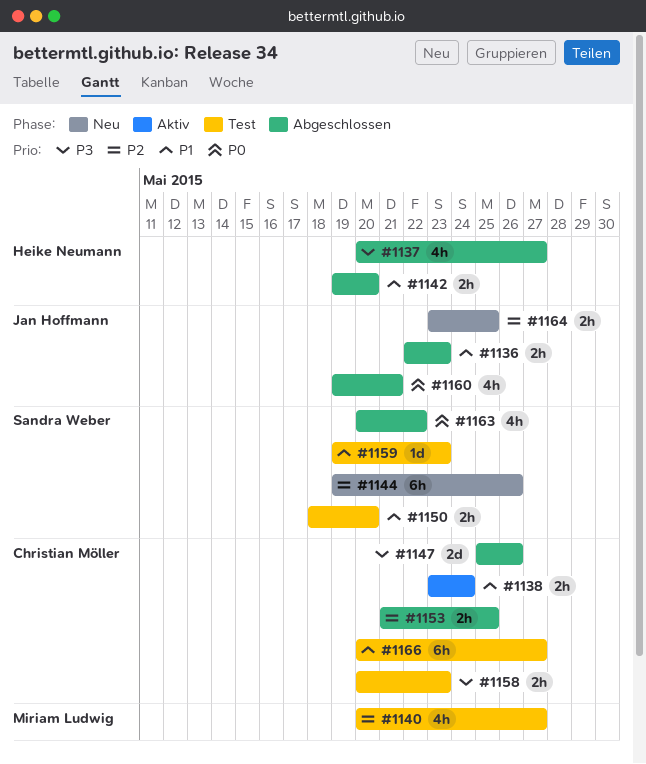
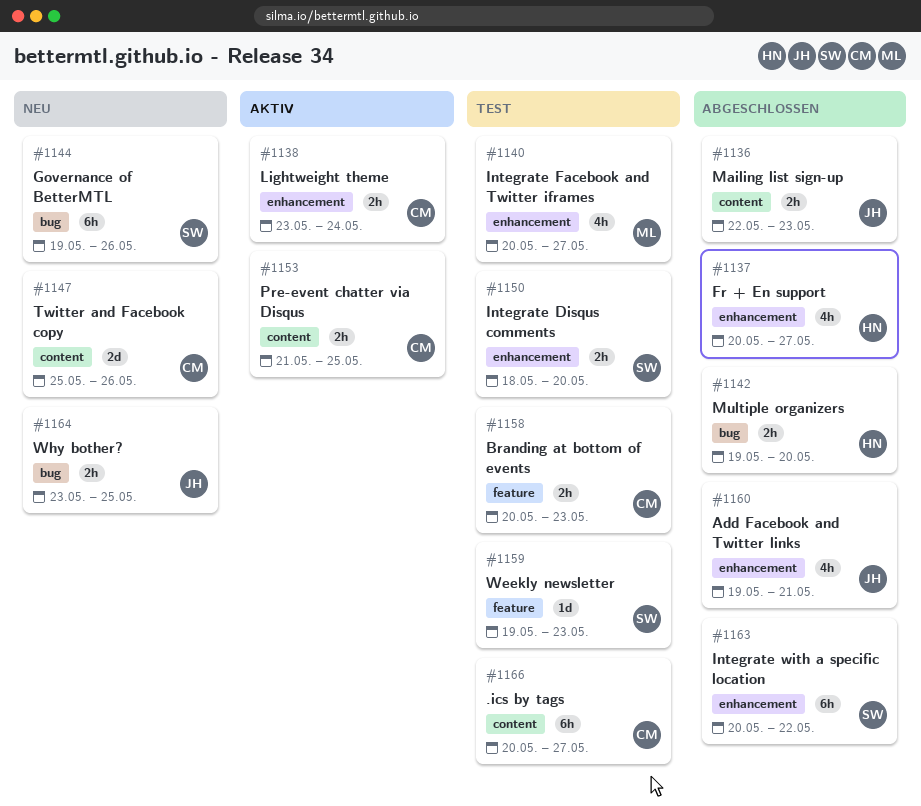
#1147, status: Abgeschlossen -> Neu
#1153, status: Abgeschlossen -> Aktiv
#1163, estimate: 4h -> 6h

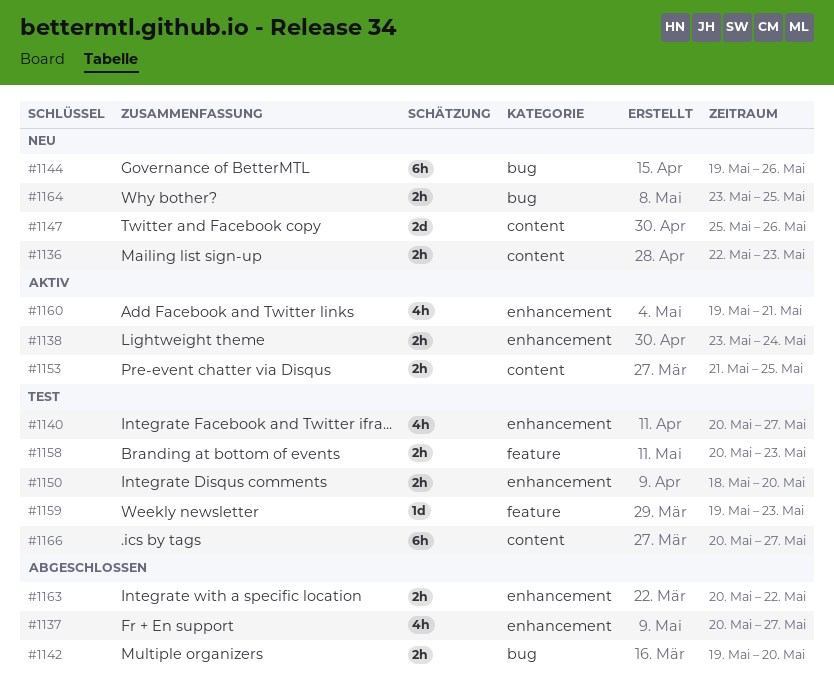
#1136, status: Abgeschlossen -> Neu
#1160, status: Abgeschlossen -> Aktiv
#1163, estimate: 6h -> 2h

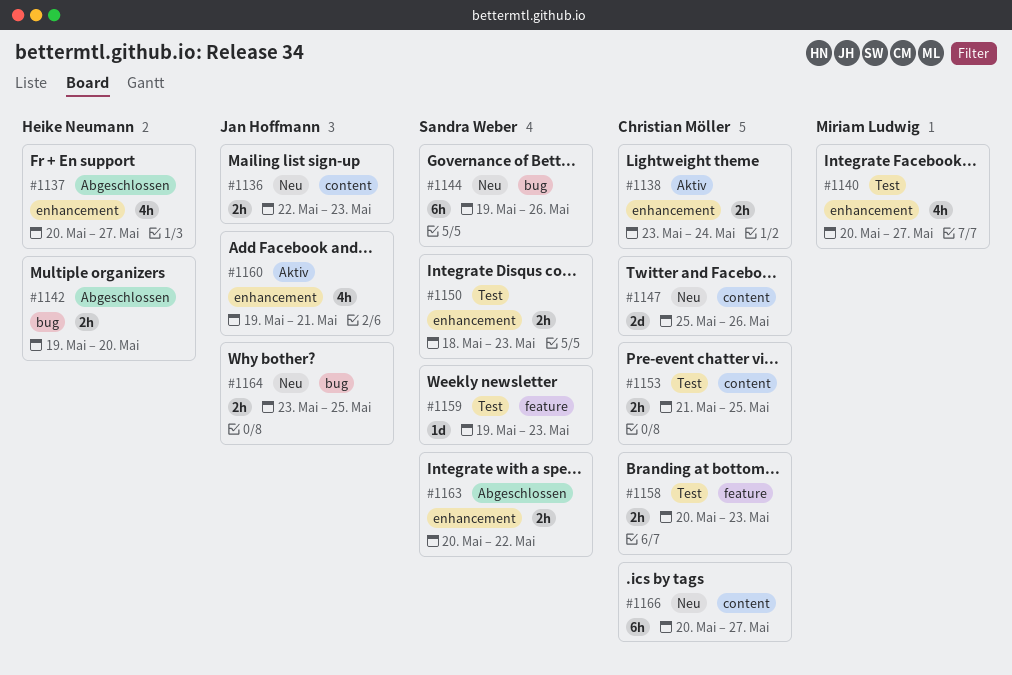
#1150, due: May 20 -> May 23
#1153, status: Aktiv -> Test
#1166, status: Test -> Neu

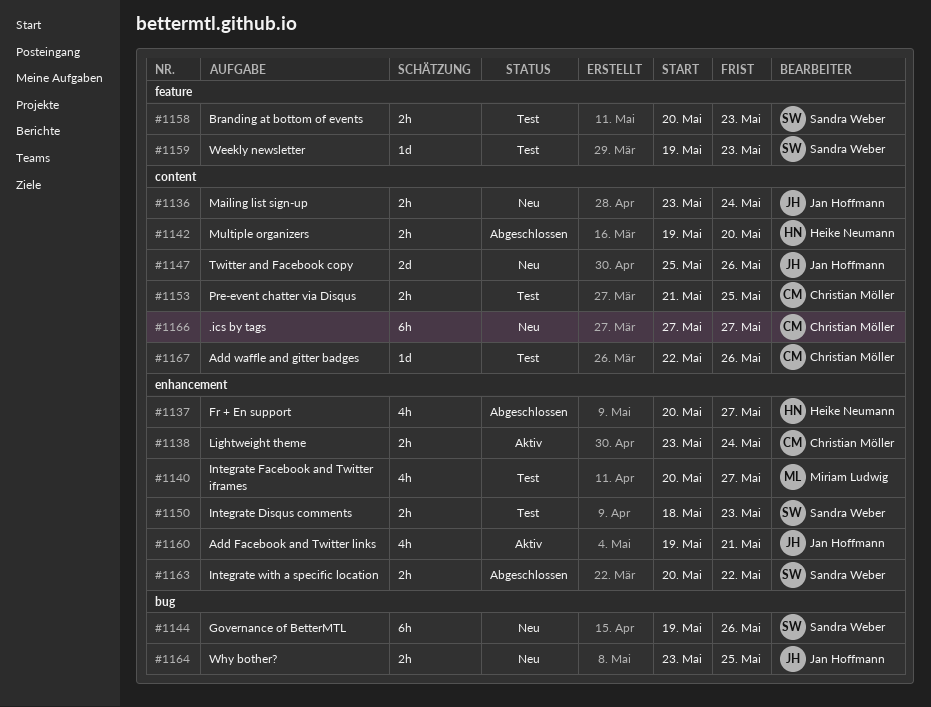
#1136, start: May 22 -> May 23
#1136, due: May 23 -> May 24
#1142, label: bug -> content
#1147, owner: Christian Möller -> Jan Hoffmann
#1158, owner: Christian Möller -> Sandra Weber
#1166, start: May 20 -> May 27
#1167: none -> present

